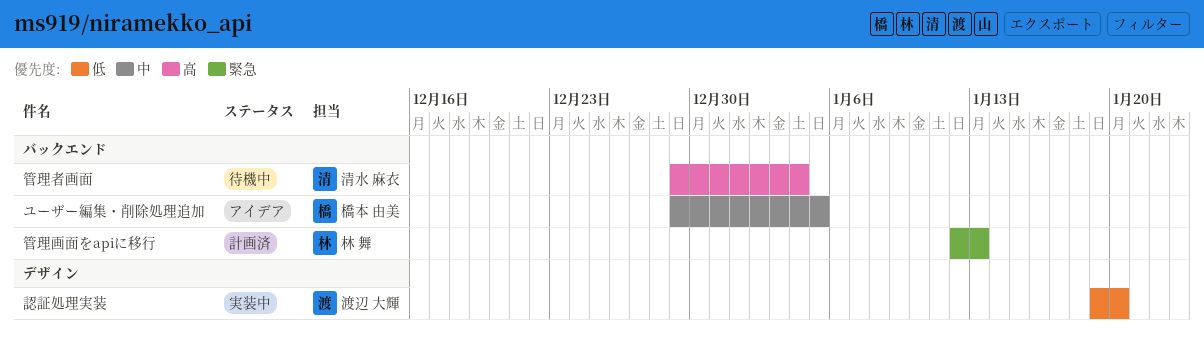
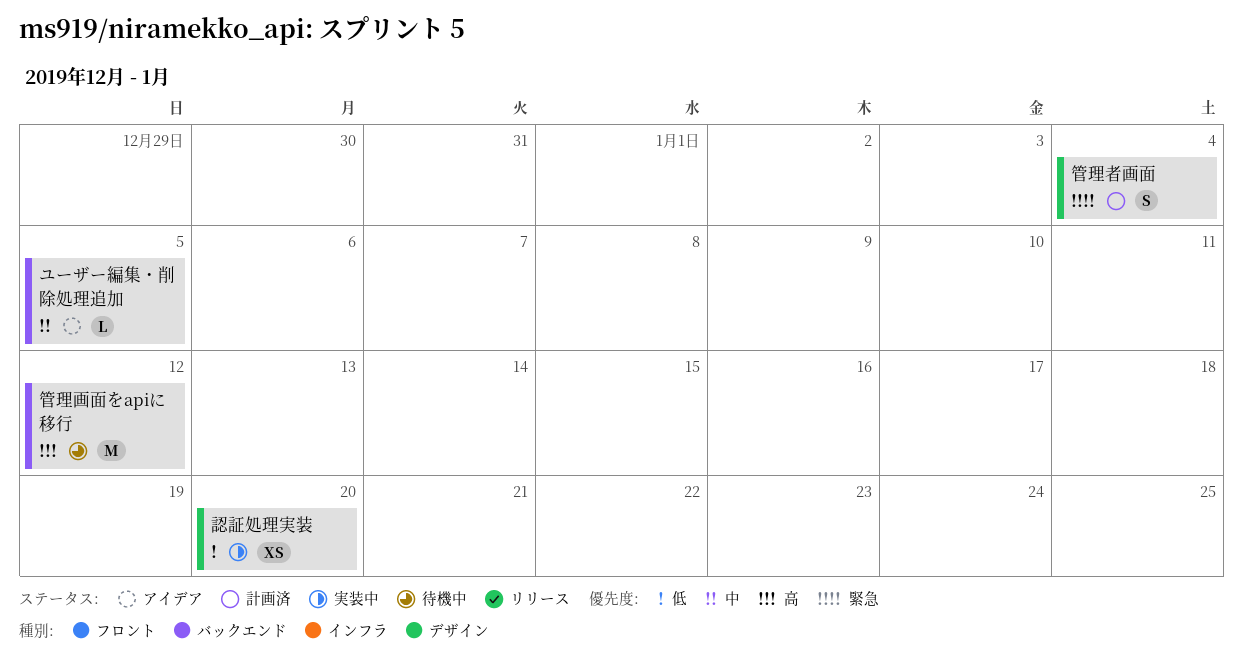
管理画面をapiに移行, status: 計画済 -> 待機中
管理画面をapiに移行, priority: 緊急 -> 高
管理画面をapiに移行, due: Jan 13 -> Jan 12
管理者画面, status: 待機中 -> 計画済
管理者画面, priority: 高 -> 緊急
管理者画面, label: バックエンド -> デザイン

